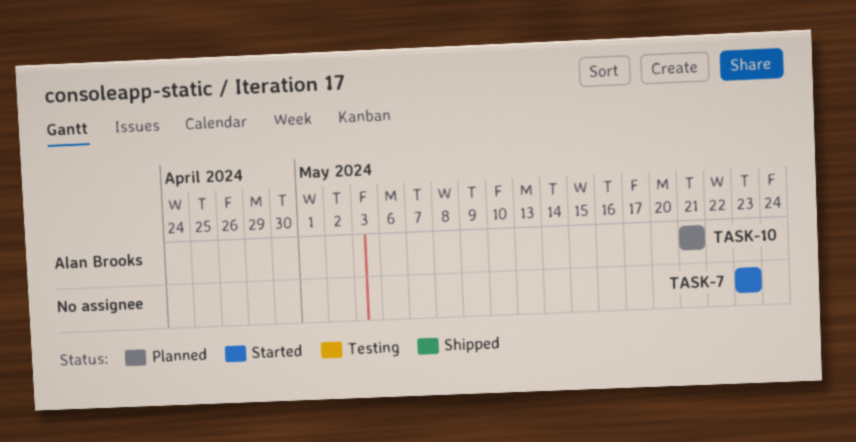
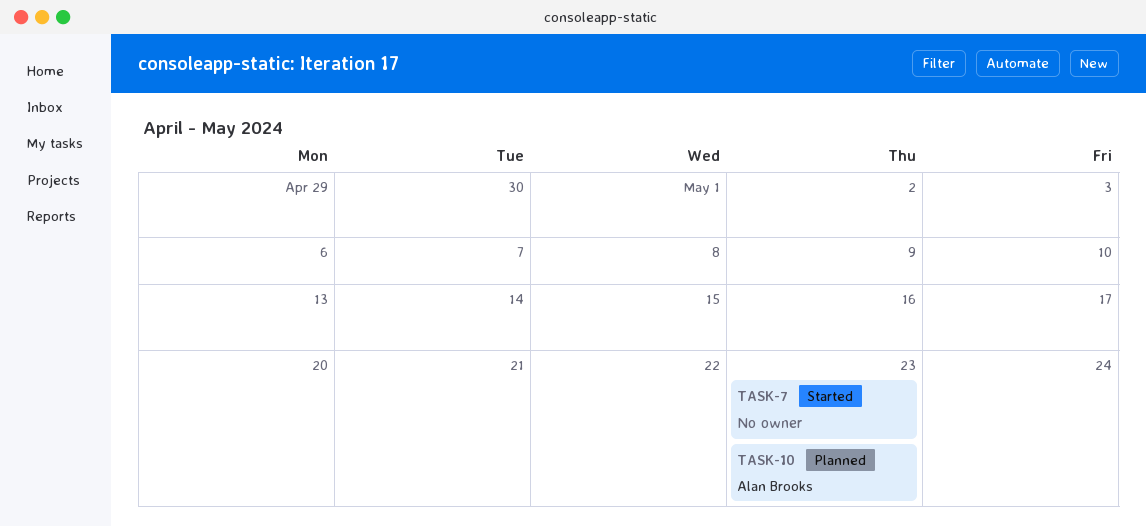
TASK-10, due: May 21 -> May 23

